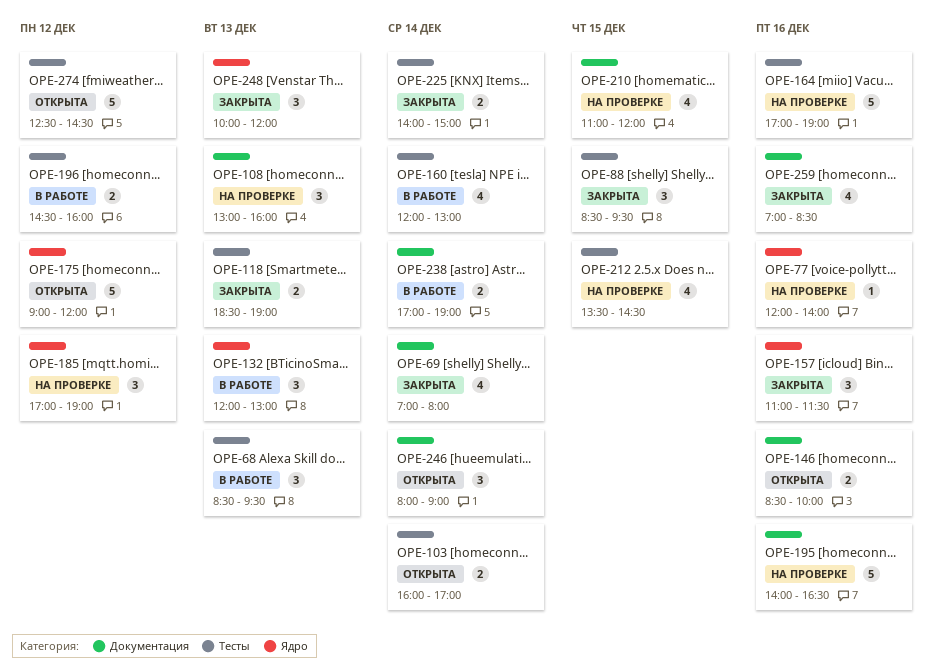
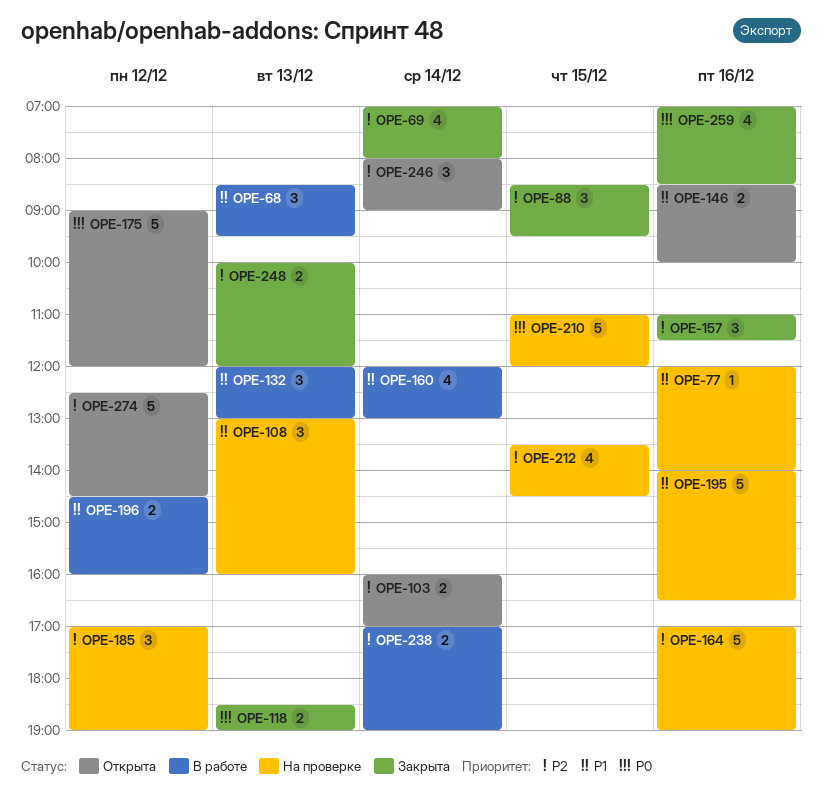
OPE-210, estimate: 4 -> 5
OPE-225: present -> none
OPE-248, estimate: 3 -> 2

